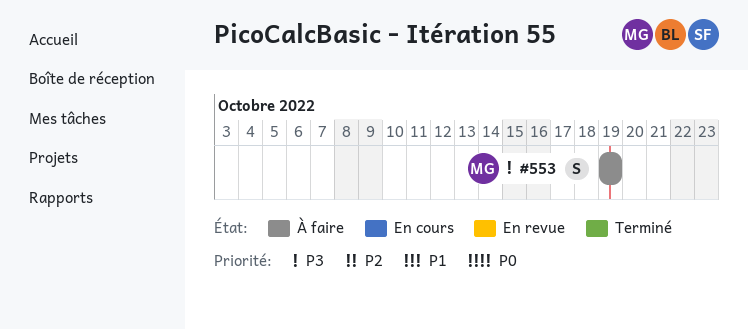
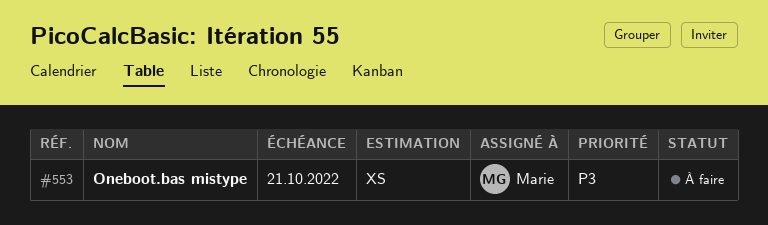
#553, estimate: S -> XS
#553, due: Oct 19 -> Oct 21

